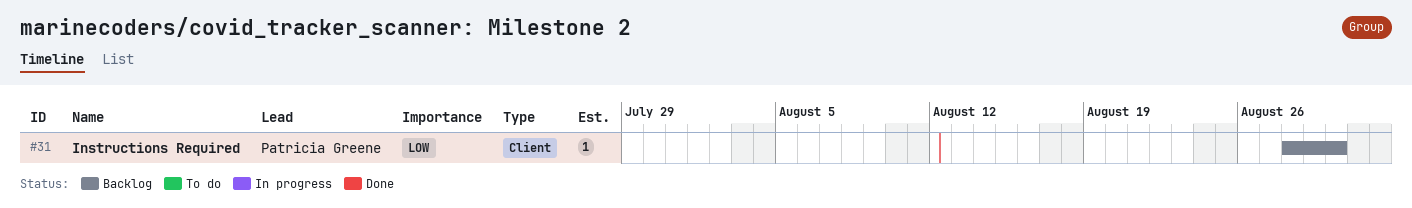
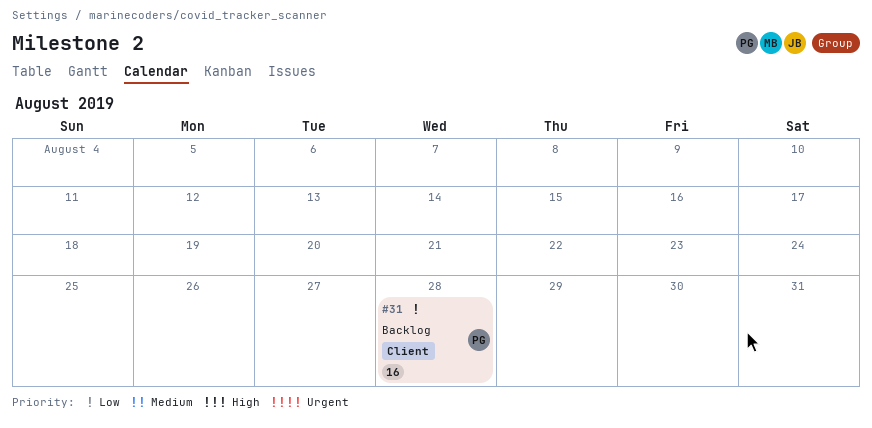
#31, estimate: 1 -> 16
#31, due: Aug 30 -> Aug 28

